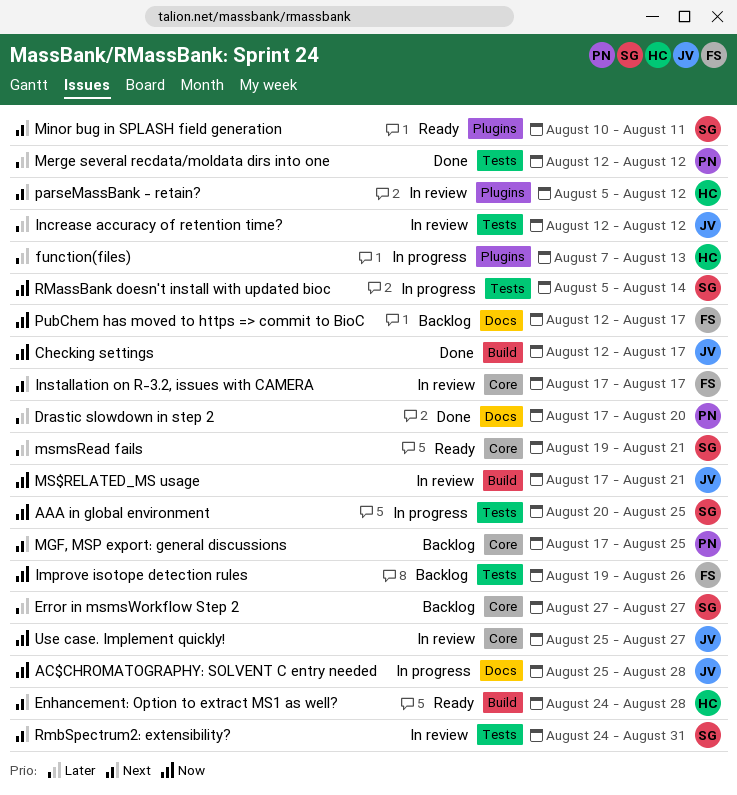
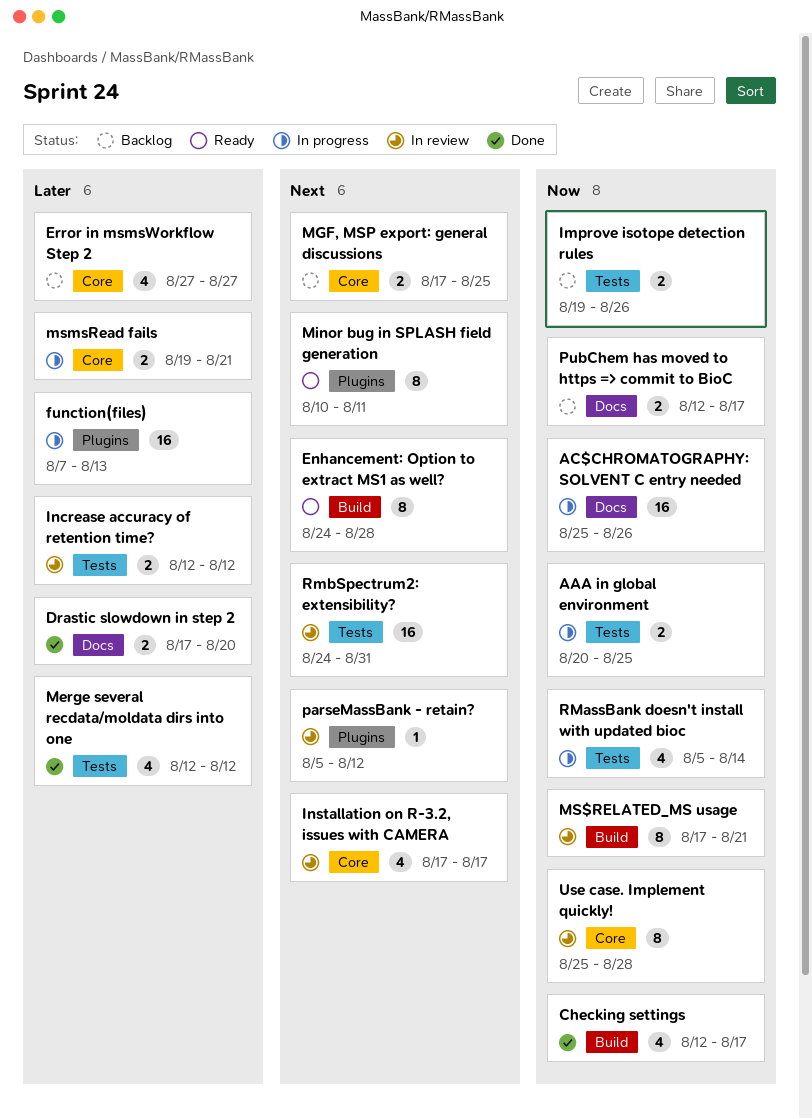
AC$CHROMATOGRAPHY: SOLVENT C entry needed, due: Aug 28 -> Aug 26
msmsRead fails, status: Ready -> In progress
Use case. Implement quickly!, due: Aug 27 -> Aug 28

